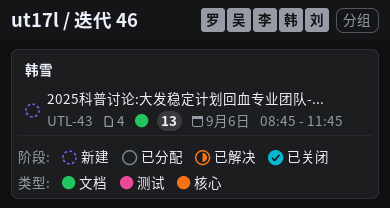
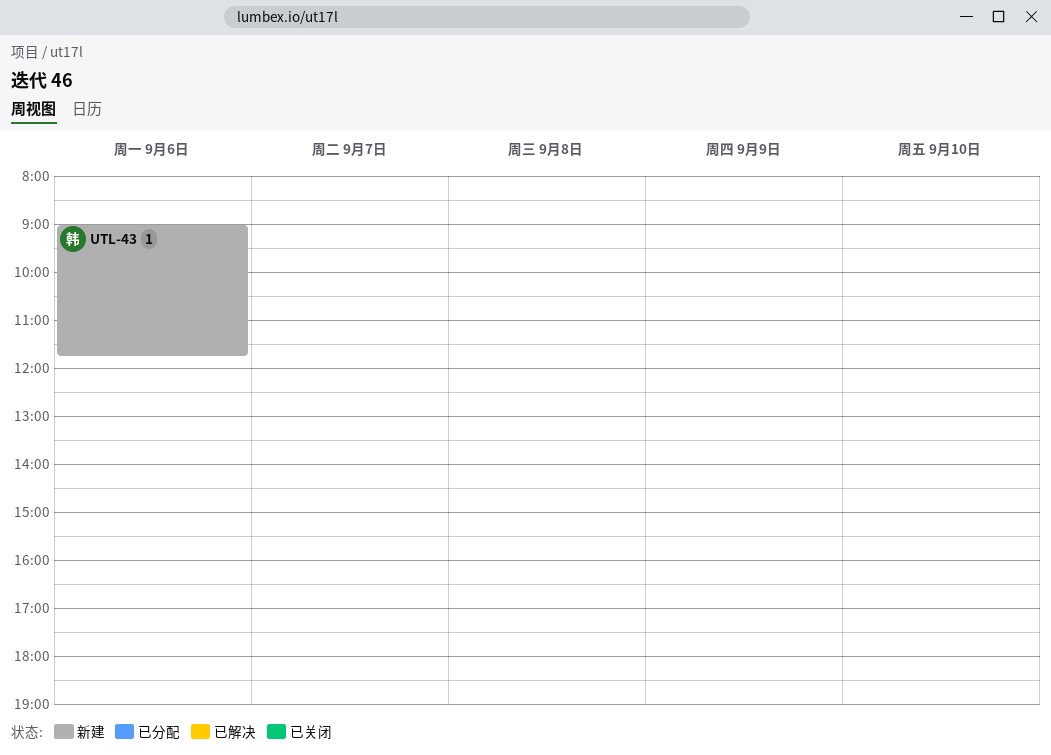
UTL-43, estimate: 13 -> 1
UTL-43, begins: 08:45 -> 09:00

